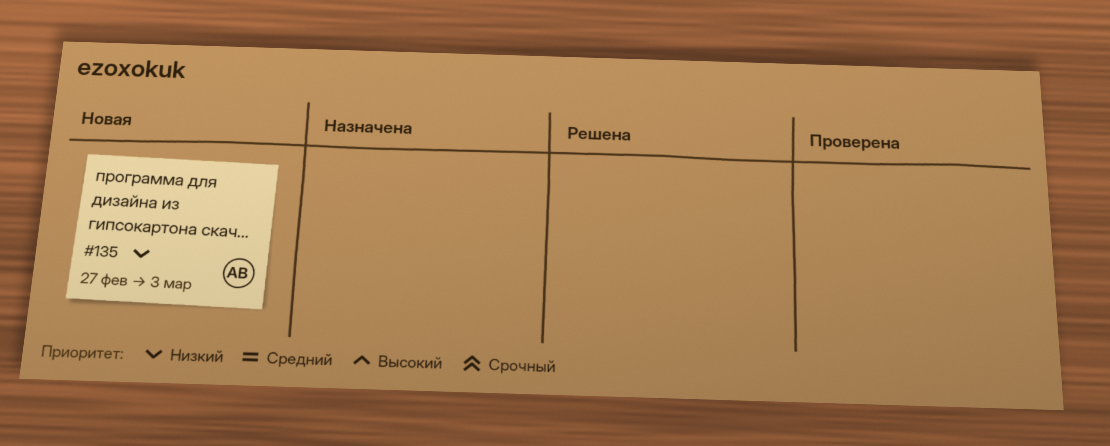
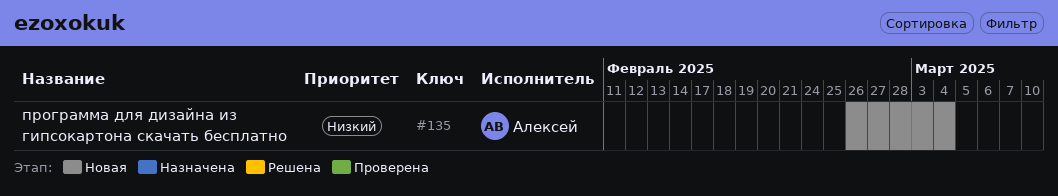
#135, start: Feb 27 -> Feb 26
#135, due: Mar 3 -> Mar 4

